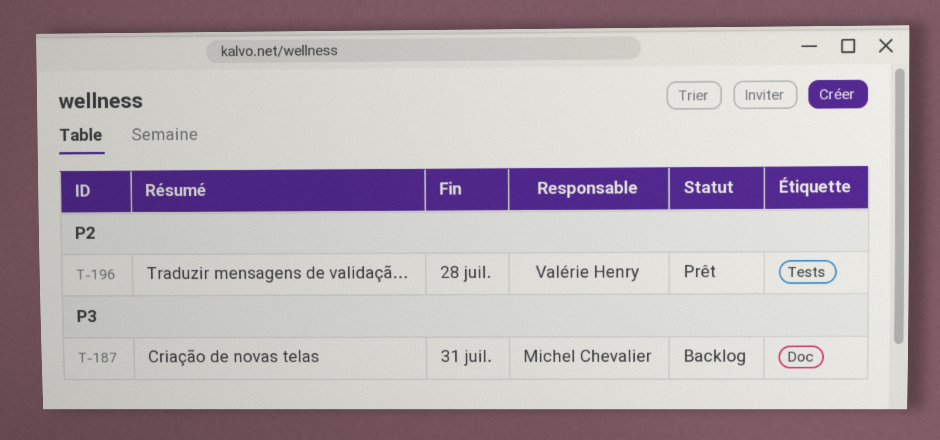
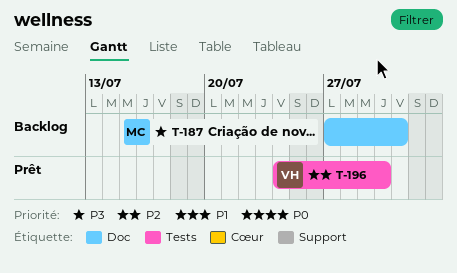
T-196, due: Jul 28 -> Jul 30

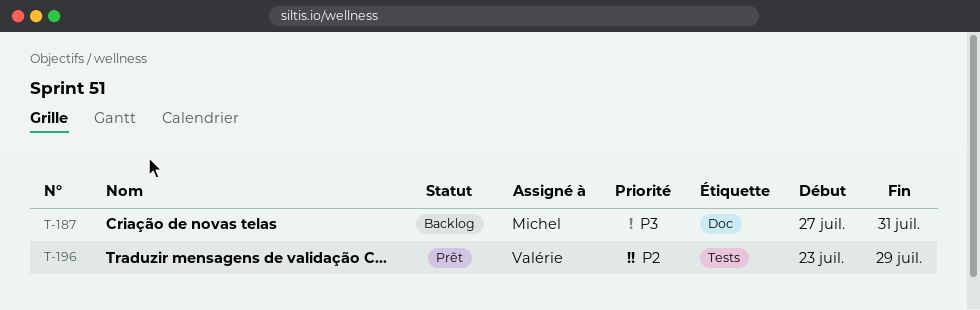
T-196, start: Jul 24 -> Jul 23
T-196, due: Jul 30 -> Jul 29

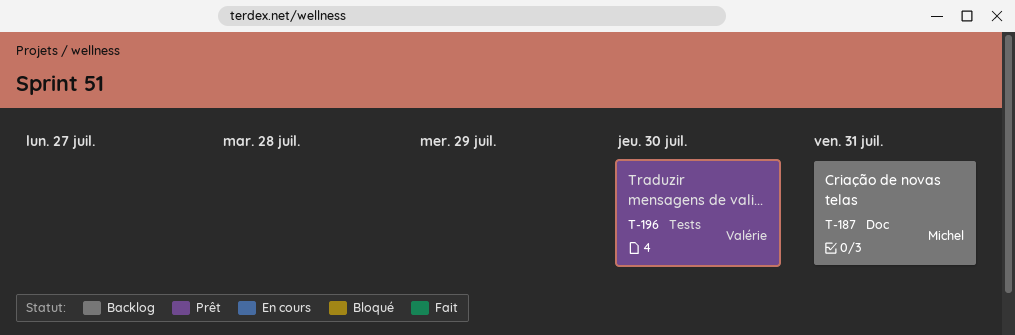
T-196, due: Jul 29 -> Jul 30

